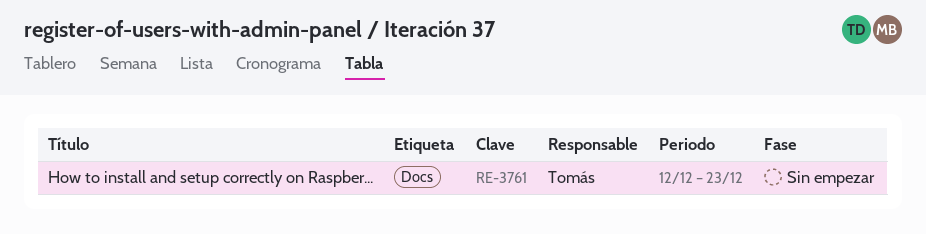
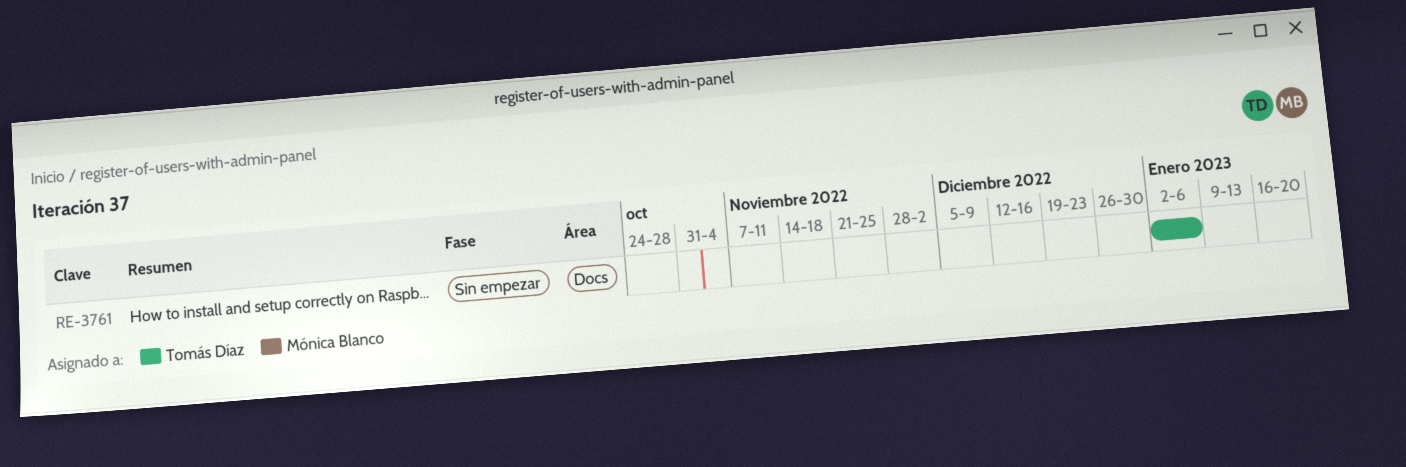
RE-3761, start: Dec 12 -> Jan 2
RE-3761, due: Dec 23 -> Jan 6

